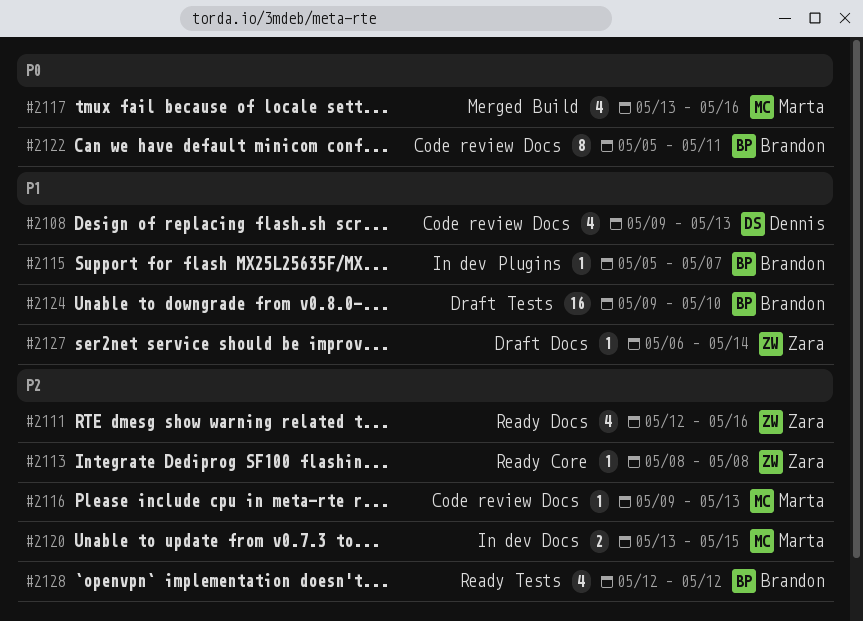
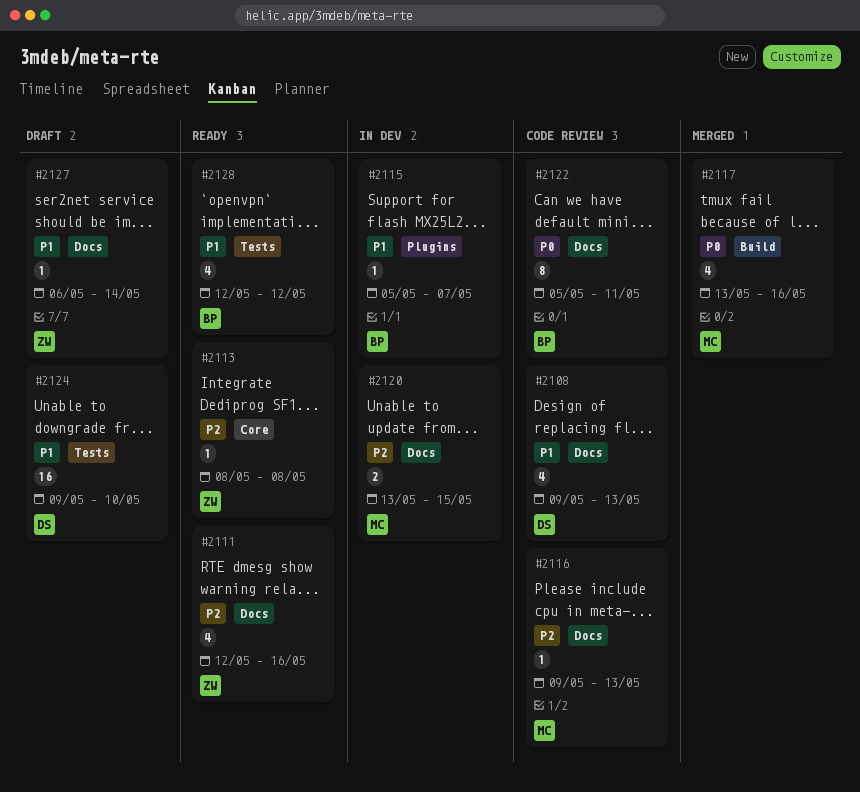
#2124, owner: Brandon -> Dennis
#2128, priority: P2 -> P1

